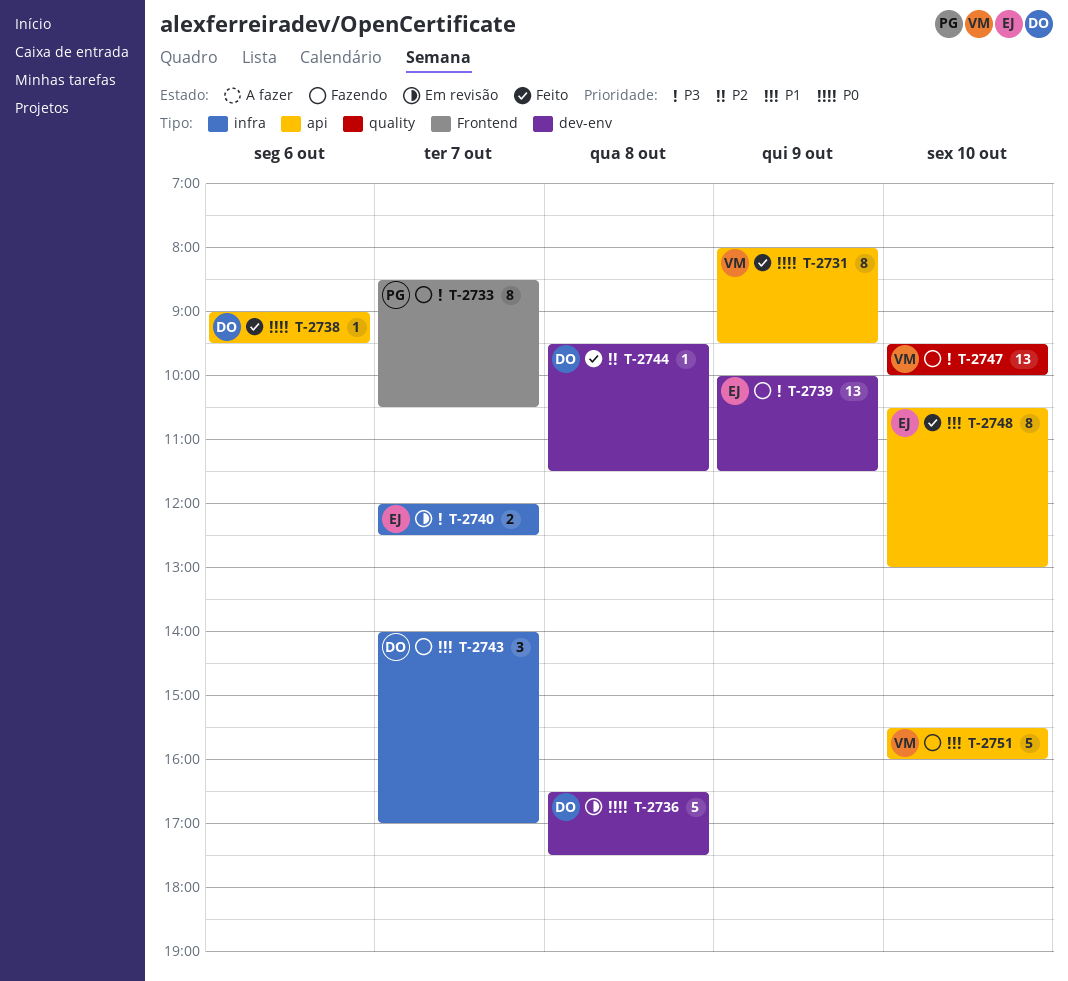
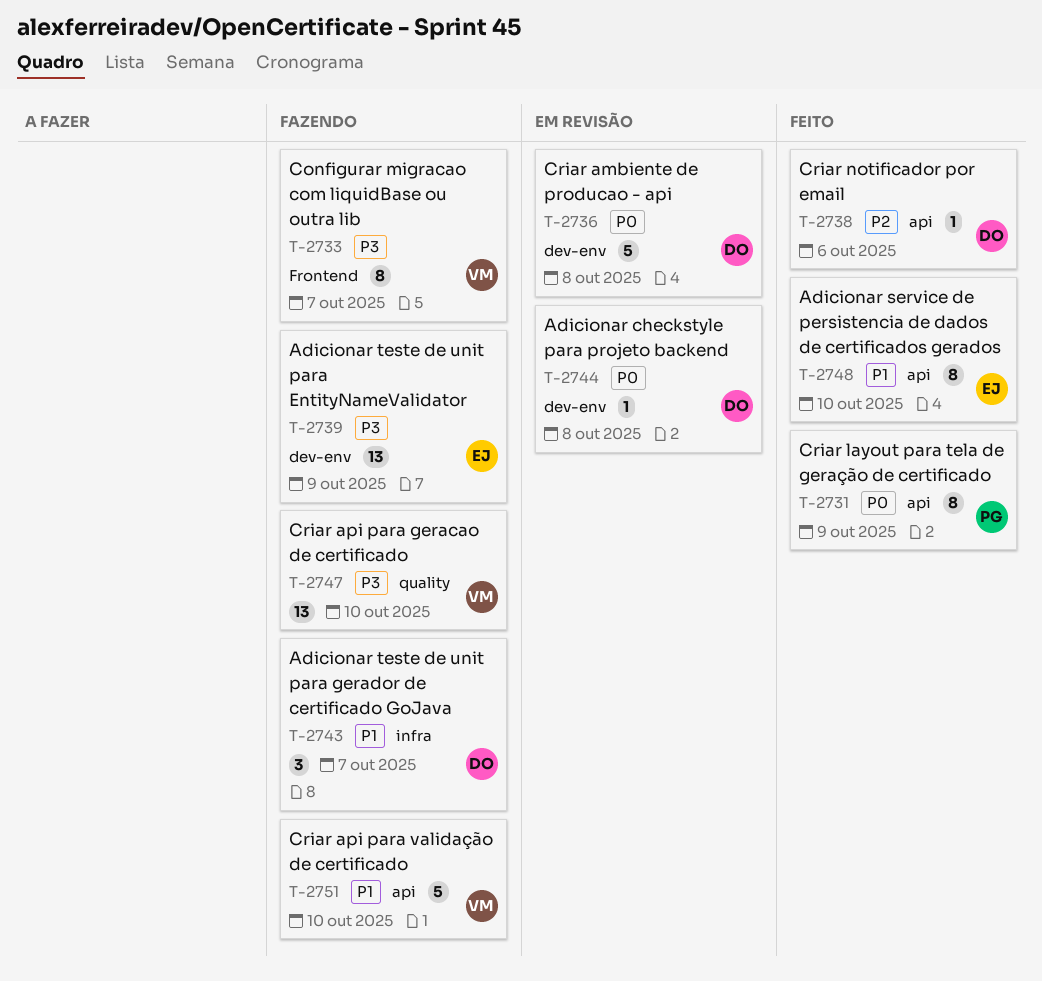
T-2731, owner: VM -> PG
T-2733, owner: PG -> VM
T-2738, priority: P0 -> P2
T-2740: present -> none
T-2744, status: Feito -> Em revisão
T-2744, priority: P2 -> P0

